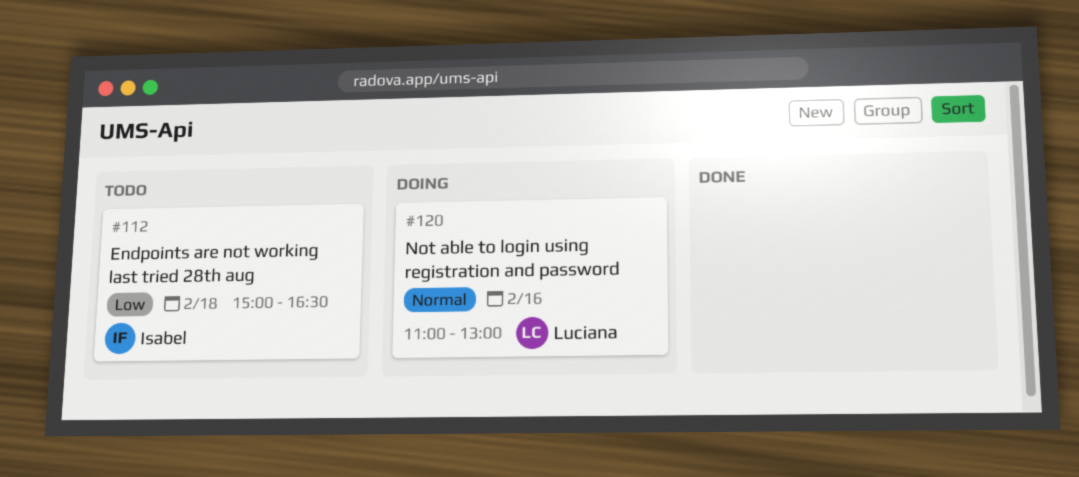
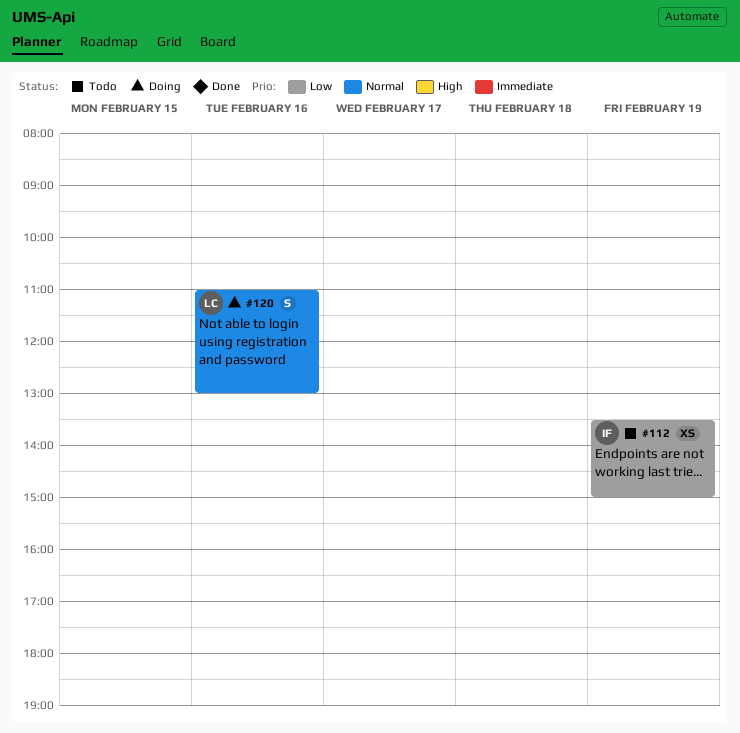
#112, day: Feb 18 -> Feb 19
#112, begins: 15:00 -> 13:30
#112, ends: 16:30 -> 15:00

